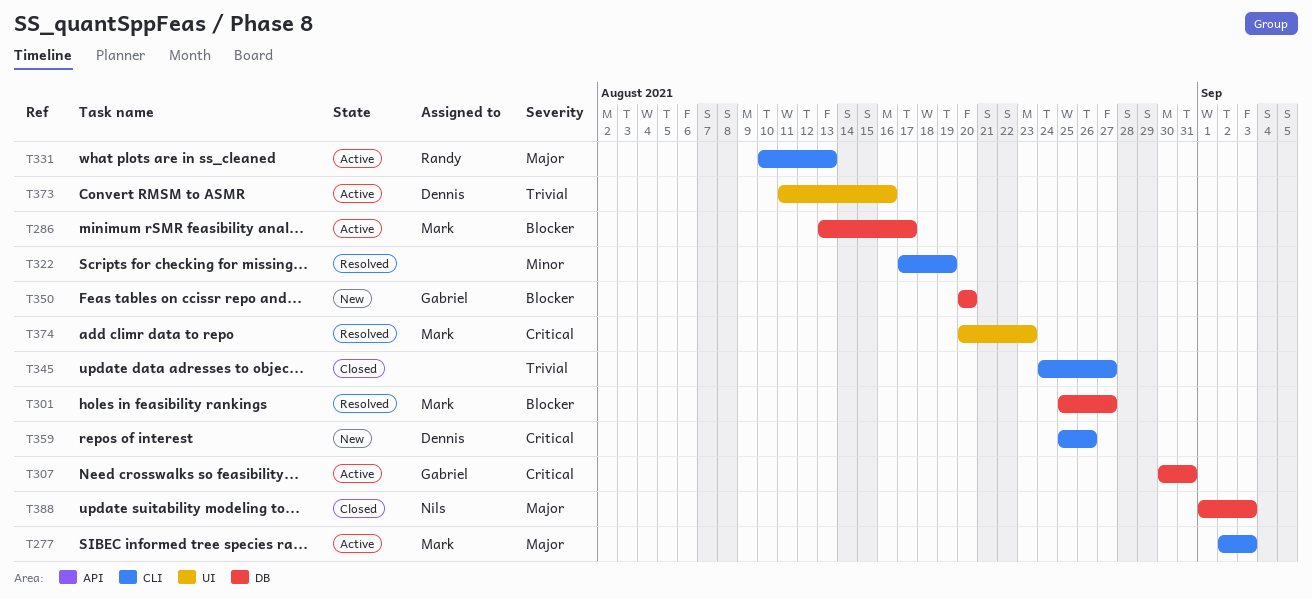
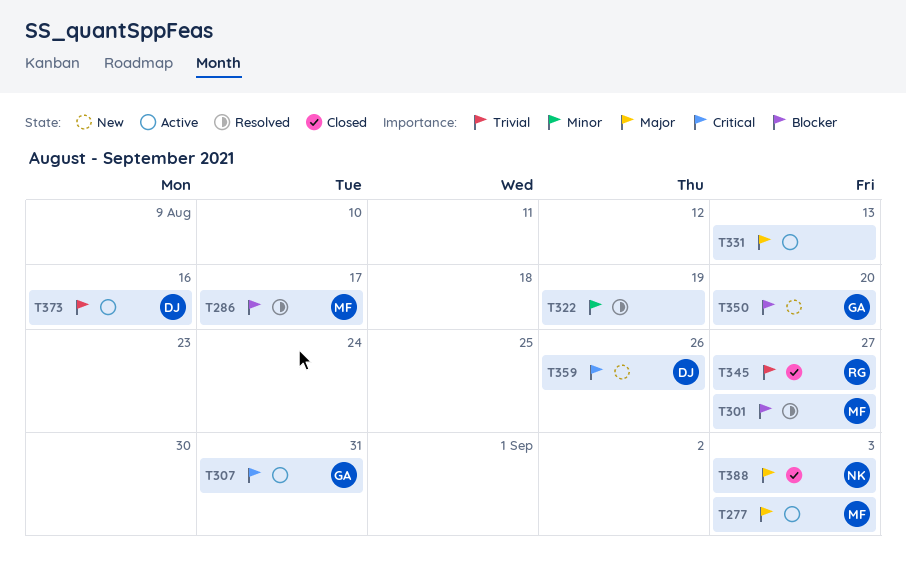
T286, status: Active -> Resolved
T331, owner: Randy -> none
T345, owner: none -> Randy
T374: present -> none

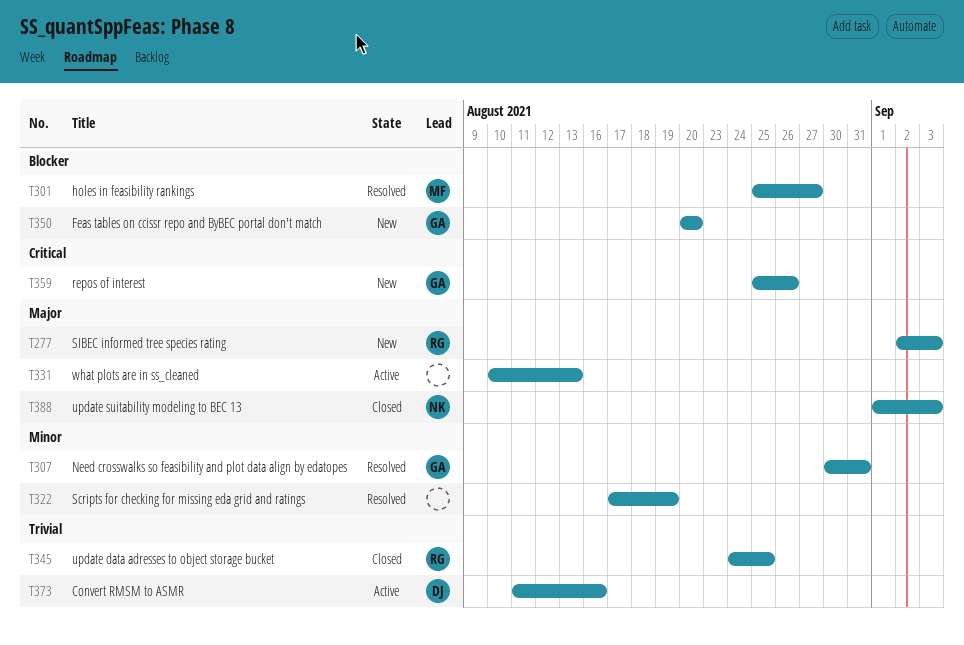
T277, status: Active -> New
T277, owner: MF -> RG
T286: present -> none
T307, status: Active -> Resolved
T307, priority: Critical -> Minor
T345, due: Aug 27 -> Aug 25
T359, owner: DJ -> GA

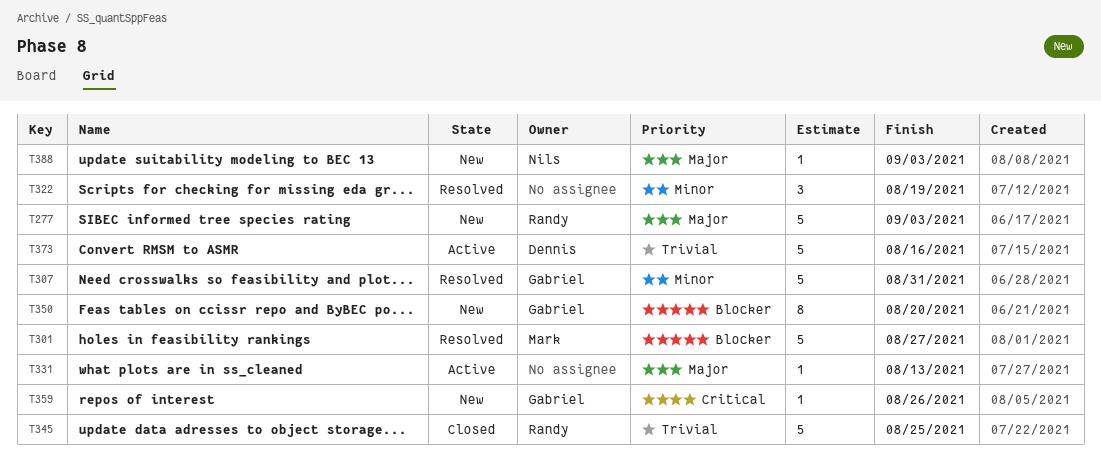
T388, status: Closed -> New

